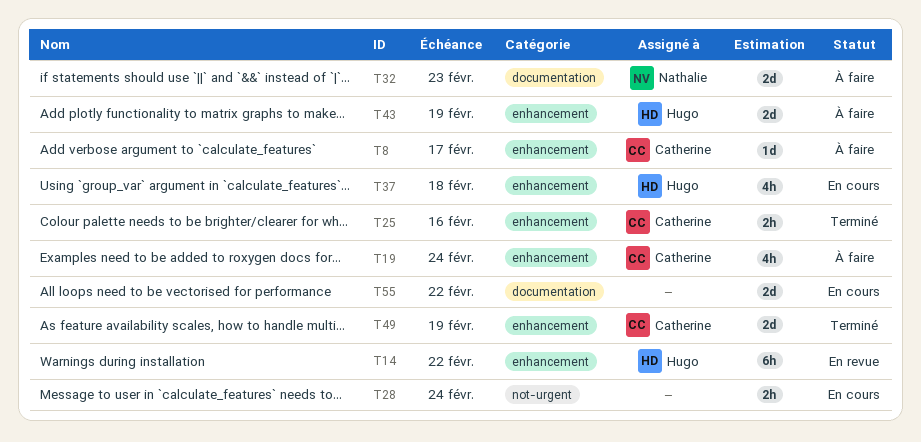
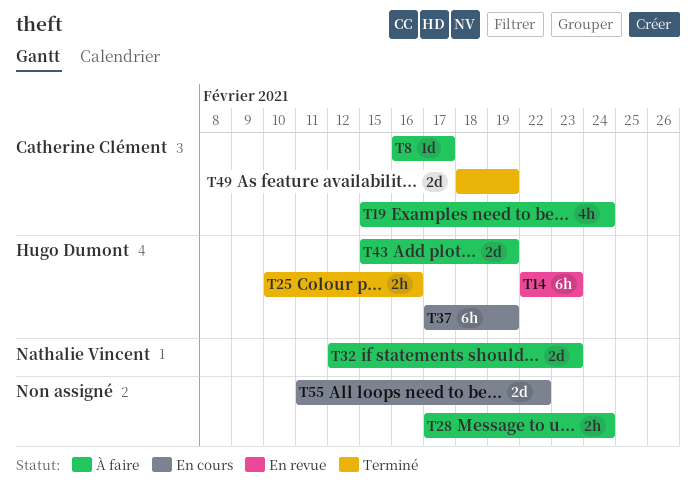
T14, due: Feb 22 -> Feb 23
T25, owner: Catherine Clément -> Hugo Dumont
T28, status: En cours -> À faire
T37, estimate: 4h -> 6h
T37, due: Feb 18 -> Feb 19

